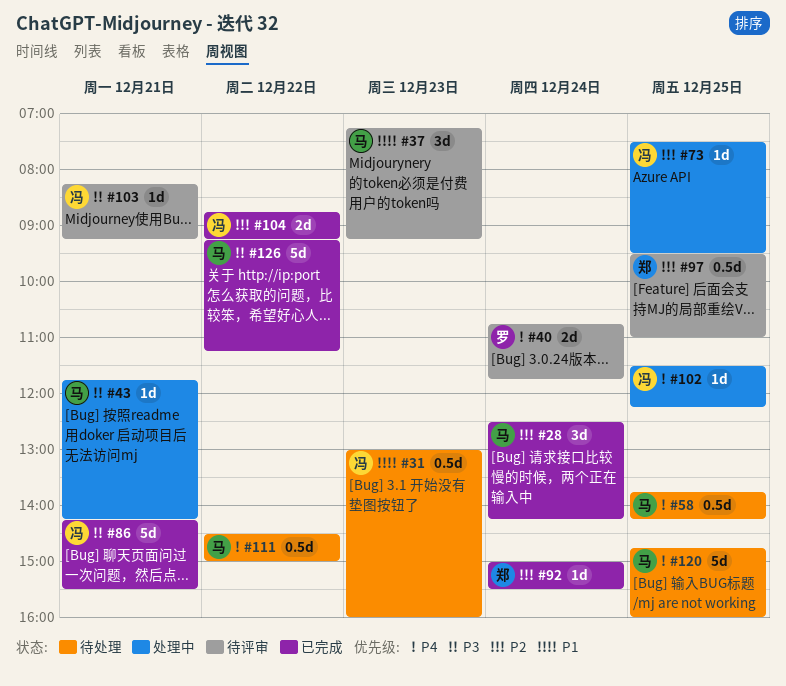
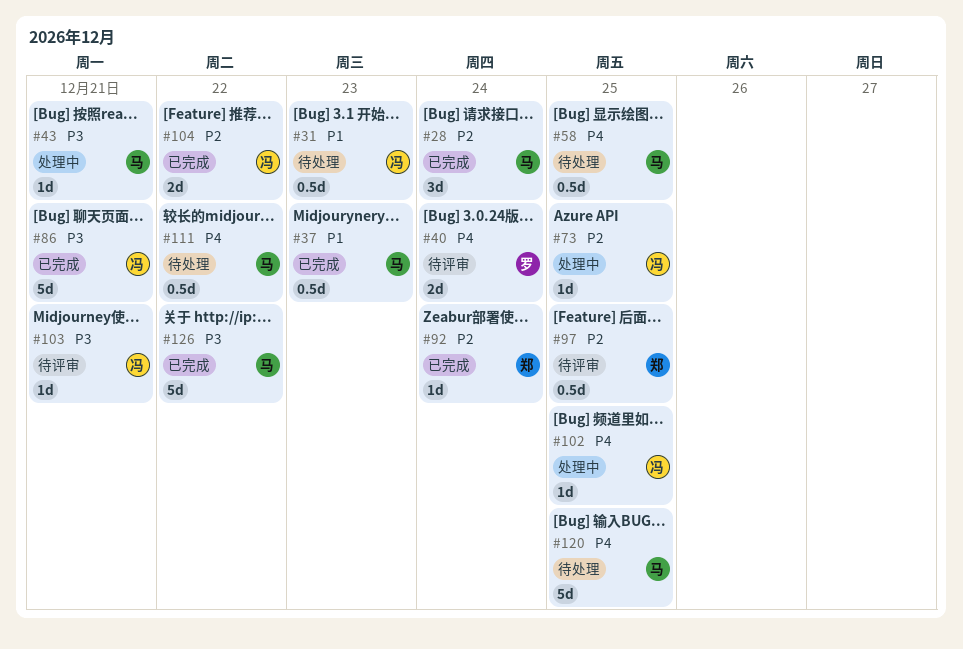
#37, status: 待评审 -> 已完成
#37, estimate: 3d -> 0.5d

